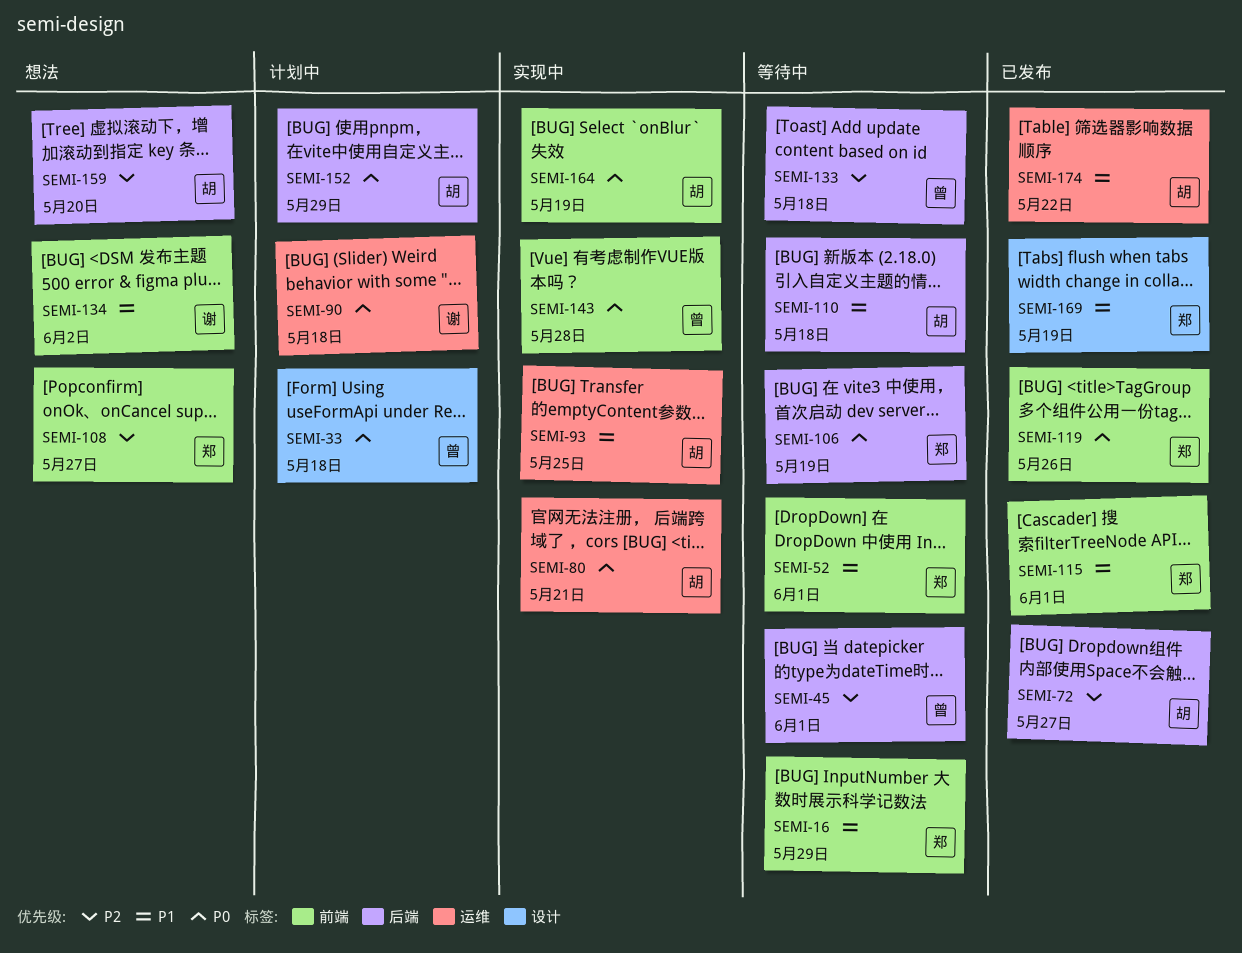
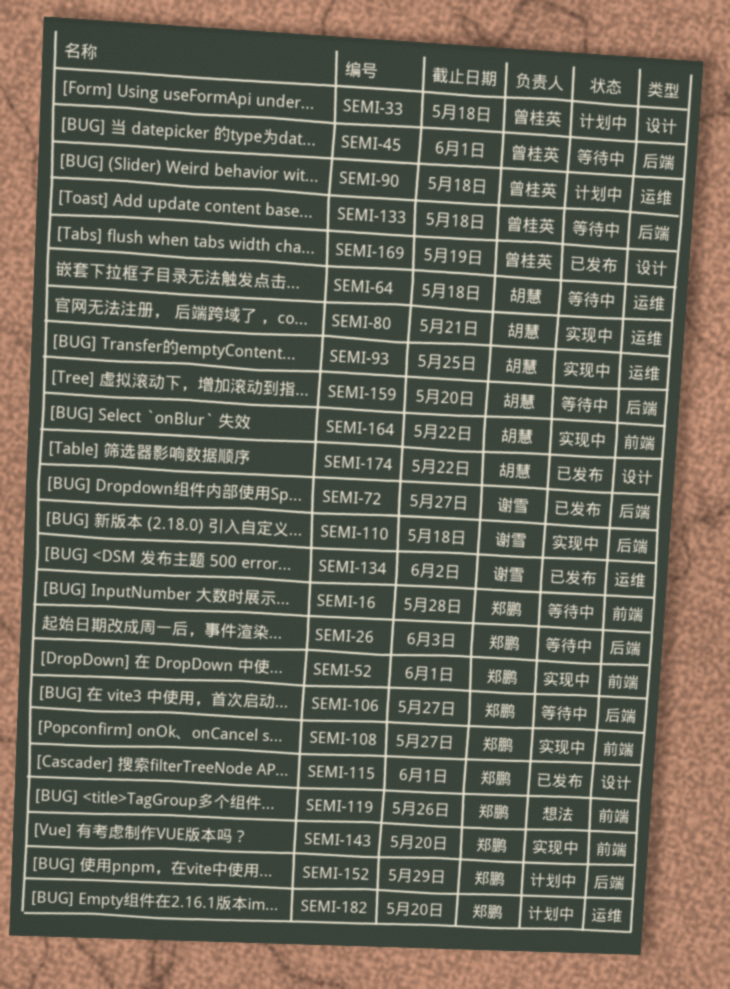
SEMI-16, due: May 29 -> May 28
SEMI-26: none -> present
SEMI-52, status: 等待中 -> 实现中
SEMI-64: none -> present
SEMI-72, owner: 胡慧 -> 谢雪
SEMI-90, owner: 谢雪 -> 曾桂英
SEMI-106, due: May 19 -> May 27
SEMI-108, status: 想法 -> 实现中
SEMI-110, status: 等待中 -> 实现中
SEMI-110, owner: 胡慧 -> 谢雪
SEMI-115, label: 前端 -> 设计
SEMI-119, status: 已发布 -> 想法
SEMI-134, status: 想法 -> 已发布
SEMI-134, label: 前端 -> 运维
SEMI-143, owner: 曾桂英 -> 郑鹏
SEMI-143, due: May 28 -> May 20
SEMI-152, owner: 胡慧 -> 郑鹏
SEMI-159, status: 想法 -> 等待中
SEMI-164, due: May 19 -> May 22
SEMI-169, owner: 郑鹏 -> 曾桂英
SEMI-174, label: 运维 -> 设计
SEMI-182: none -> present

